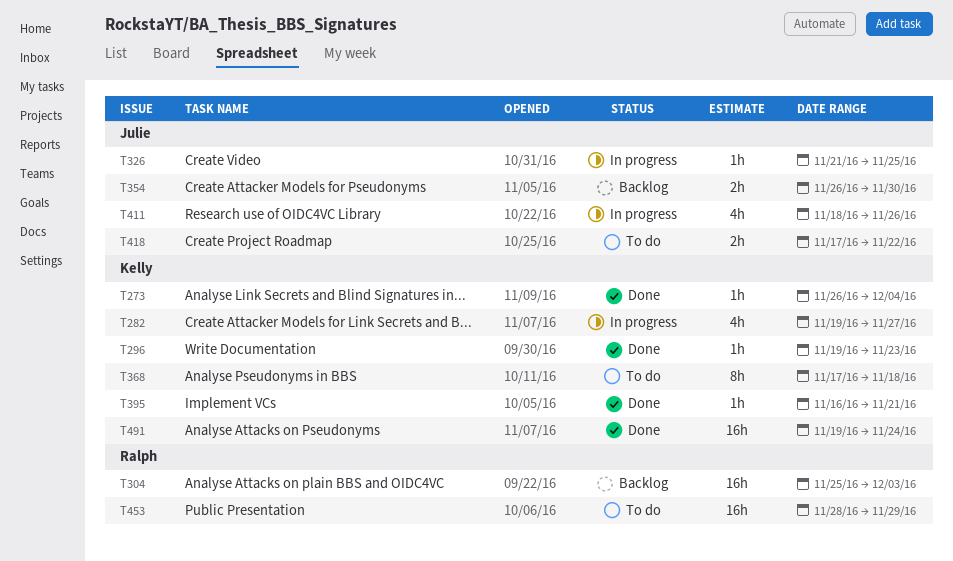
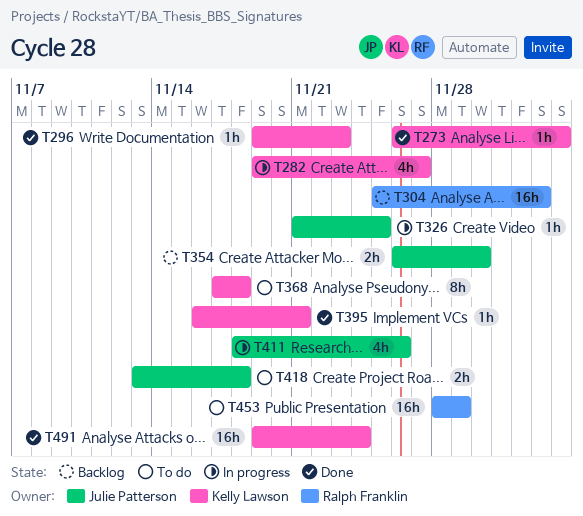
T418, start: Nov 17 -> Nov 13
T418, due: Nov 22 -> Nov 18

